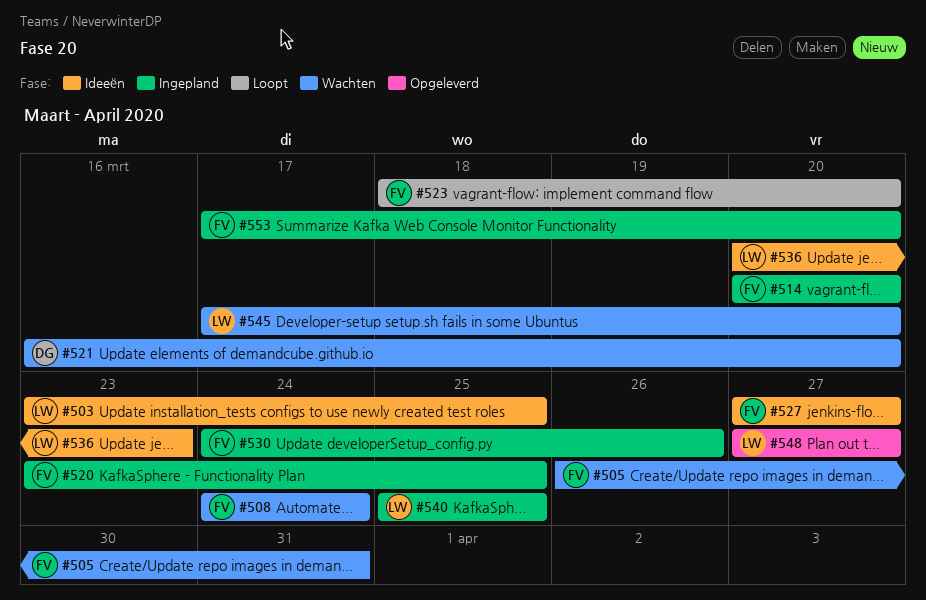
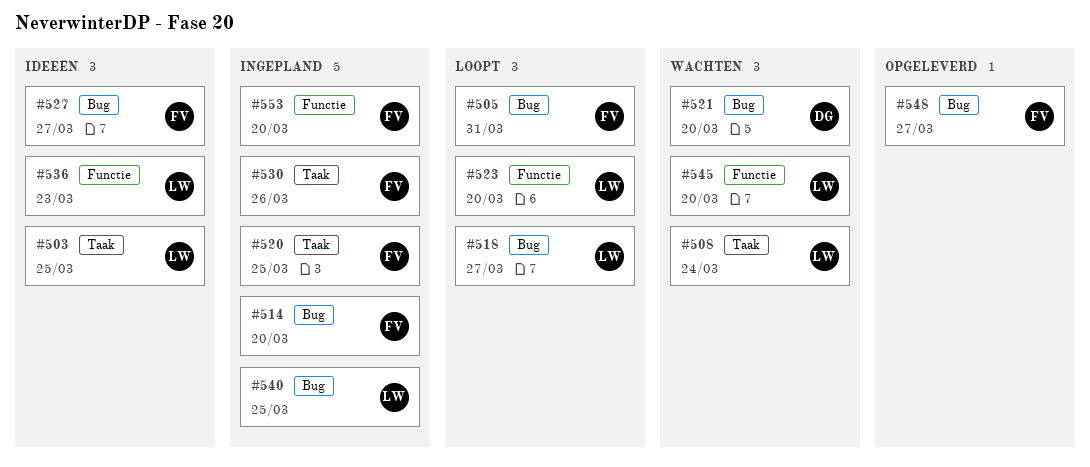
#505, status: Wachten -> Loopt
#508, owner: FV -> LW
#518: none -> present
#523, owner: FV -> LW
#548, owner: LW -> FV

